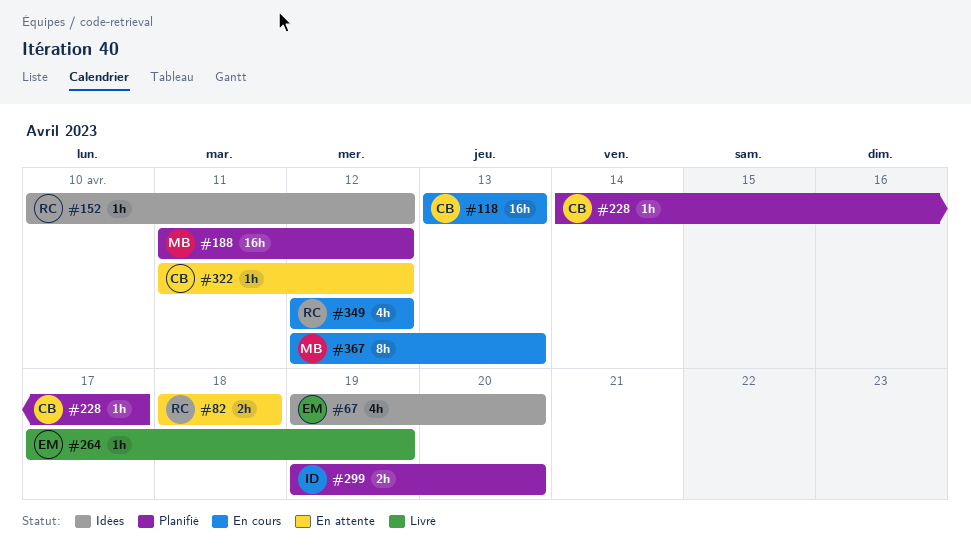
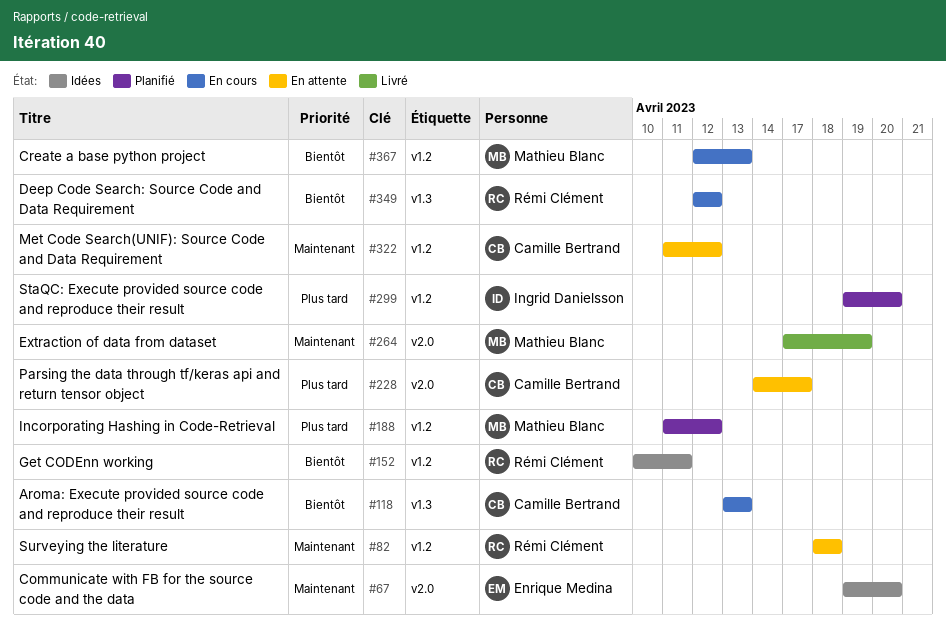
#152, due: Apr 12 -> Apr 11
#228, status: Planifié -> En attente
#264, owner: Enrique Medina -> Mathieu Blanc

